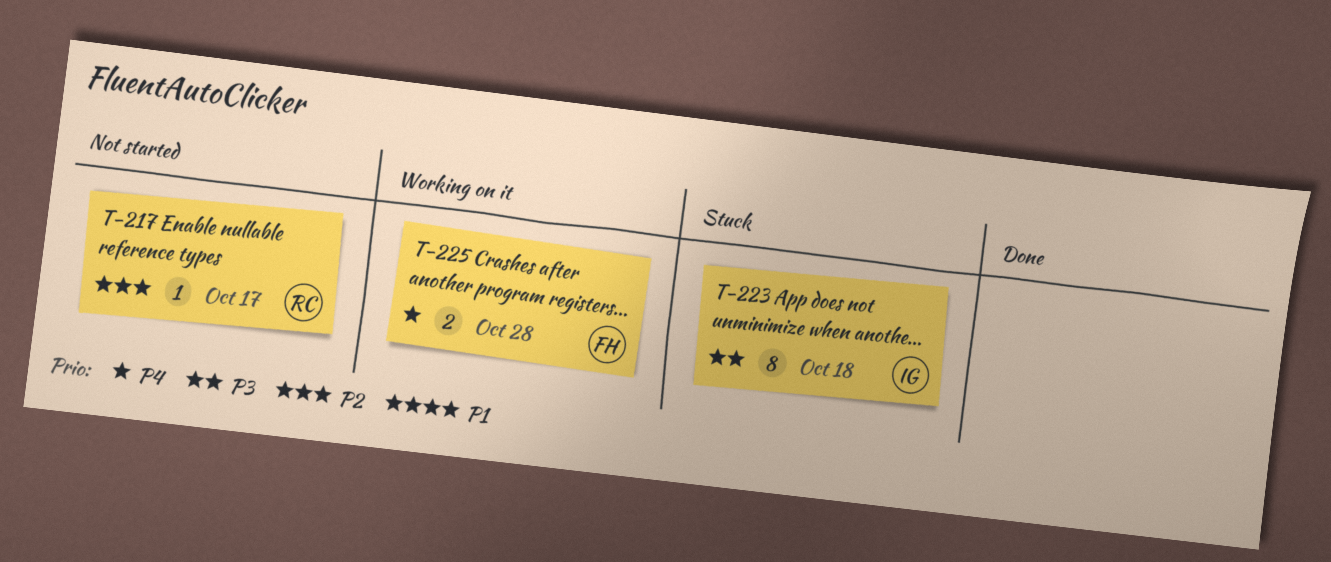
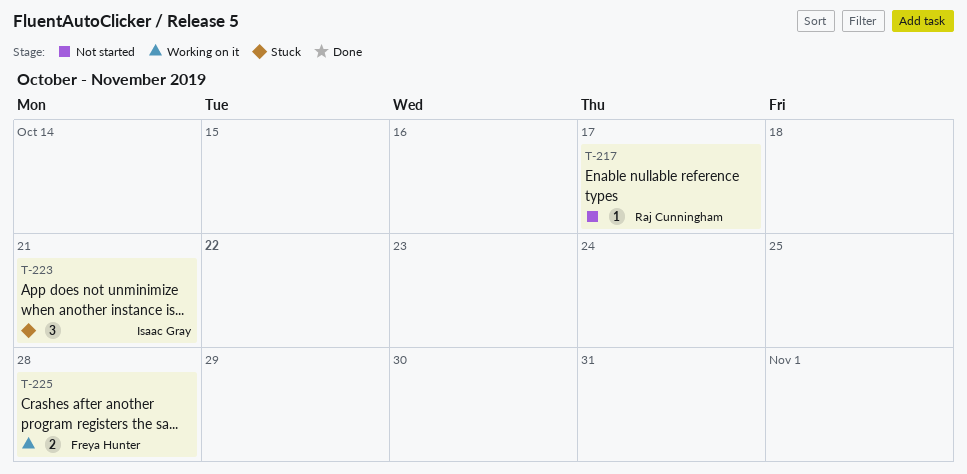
T-223, estimate: 8 -> 3
T-223, due: Oct 18 -> Oct 21

